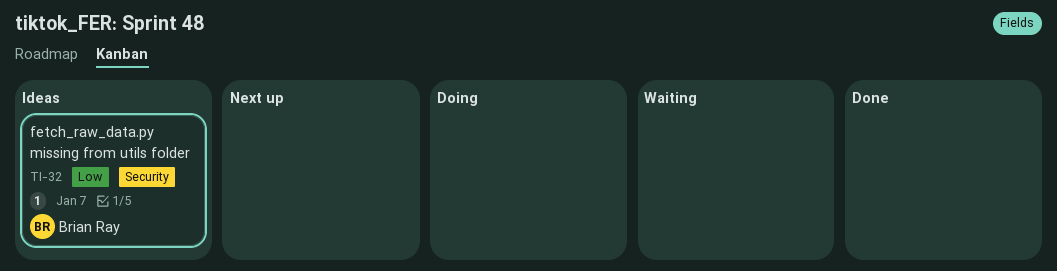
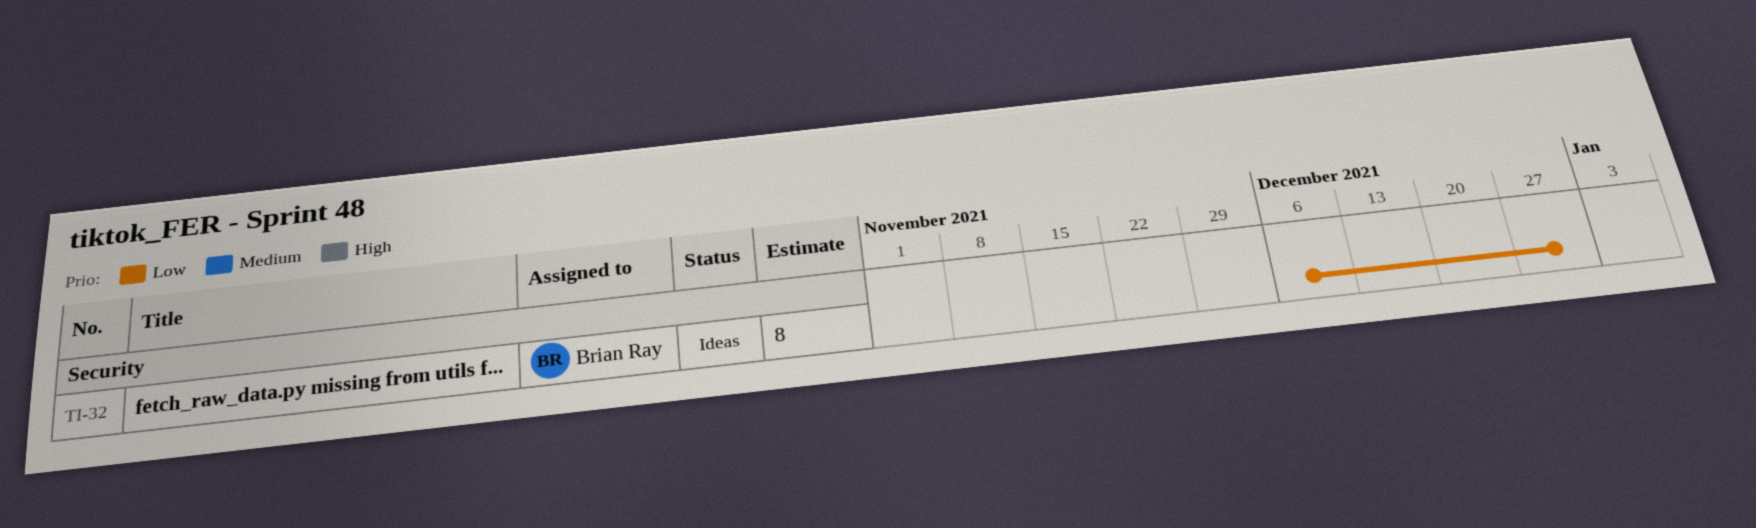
TI-32, estimate: 1 -> 8
TI-32, due: Jan 7 -> Dec 31

